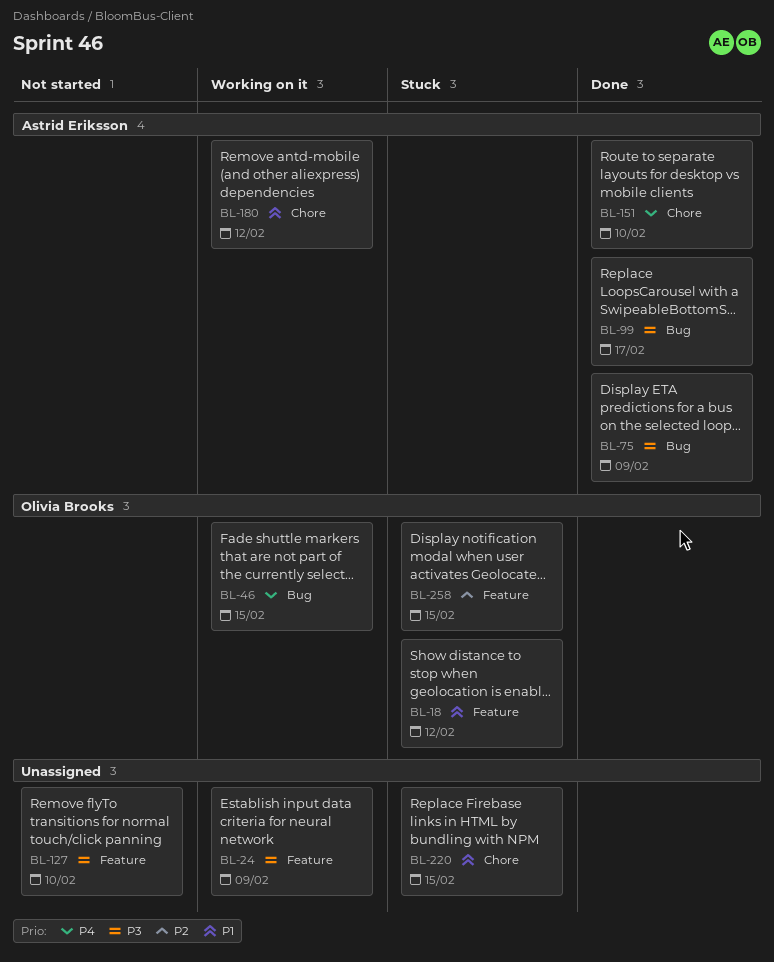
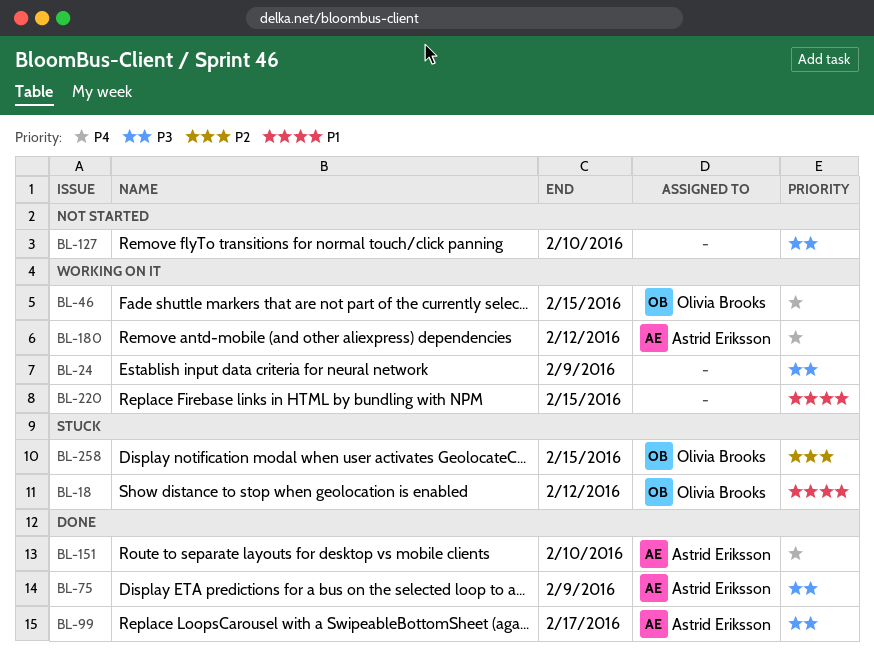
BL-180, priority: P1 -> P4
BL-220, status: Stuck -> Working on it

